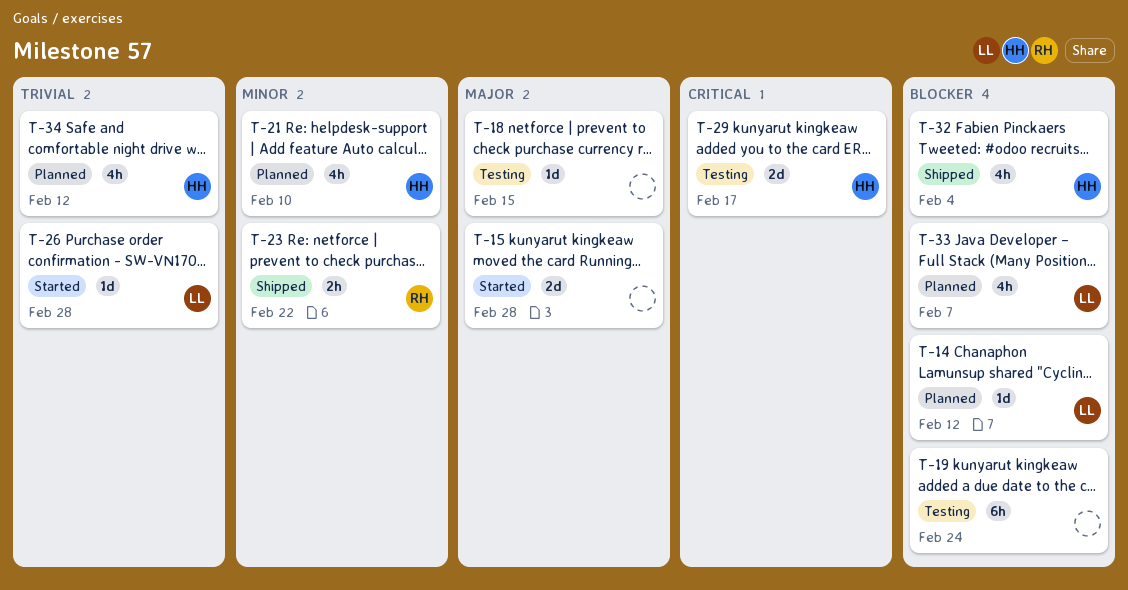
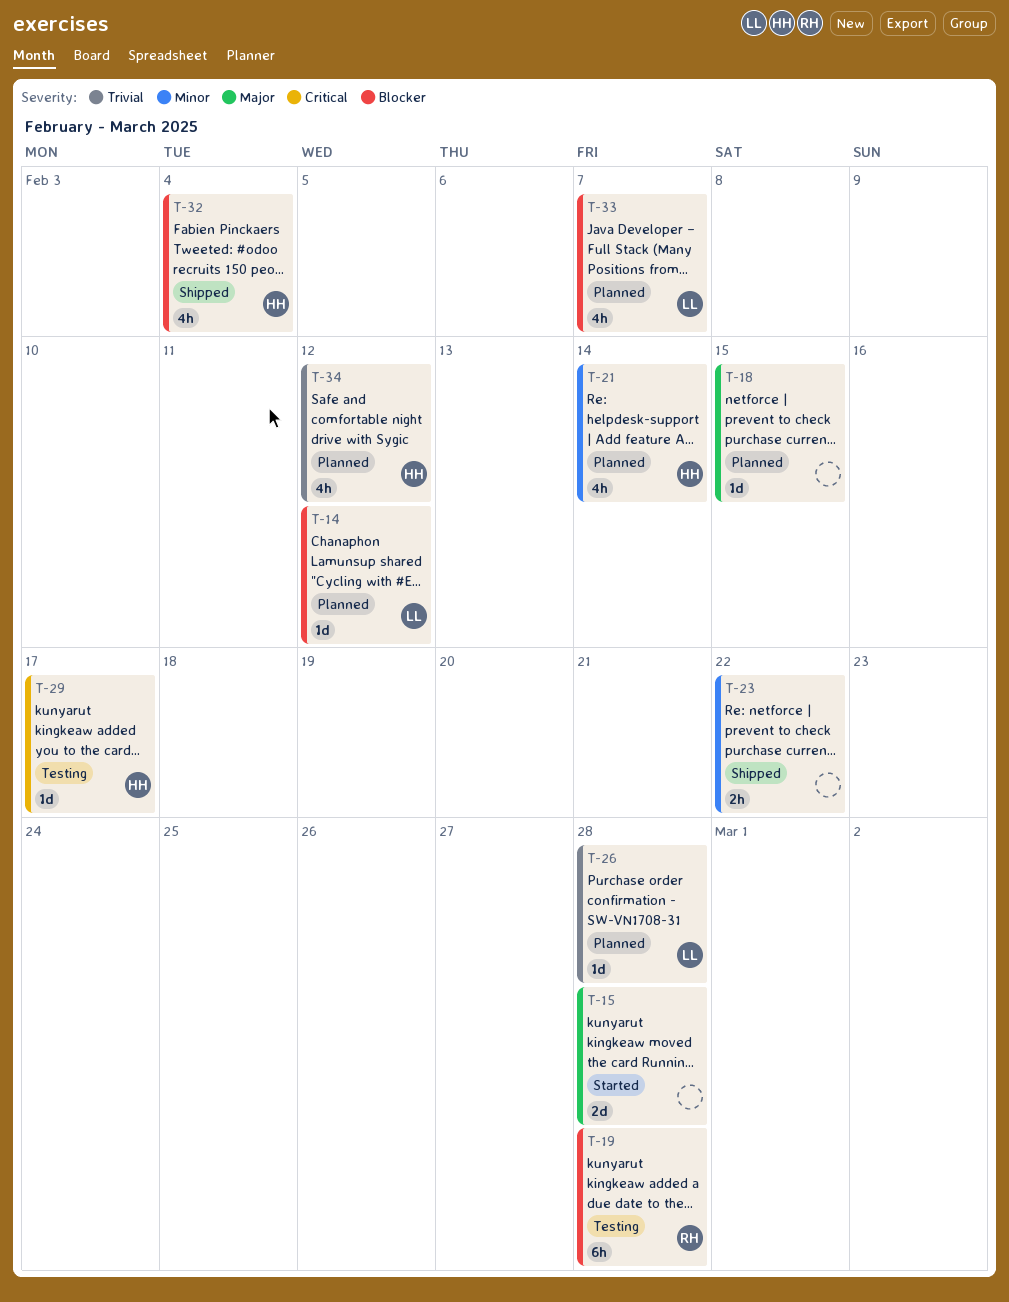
T-18, status: Testing -> Planned
T-19, owner: none -> RH
T-19, due: Feb 24 -> Feb 28
T-21, due: Feb 10 -> Feb 14
T-23, owner: RH -> none
T-26, status: Started -> Planned
T-29, estimate: 2d -> 1d

